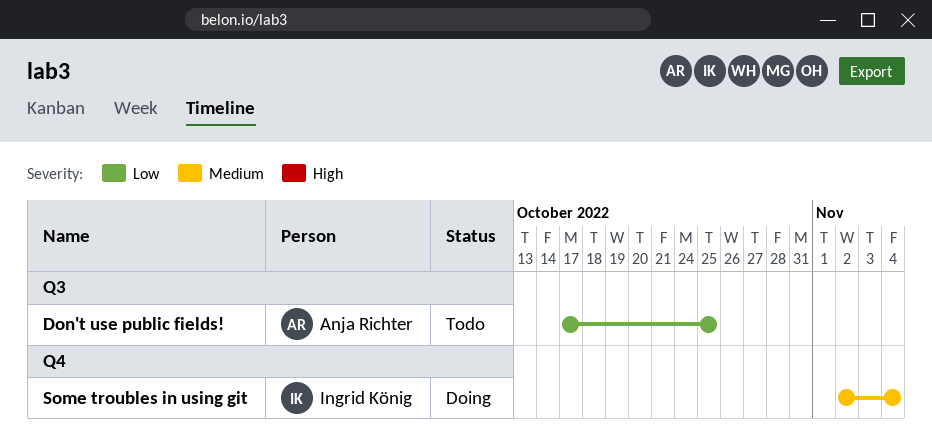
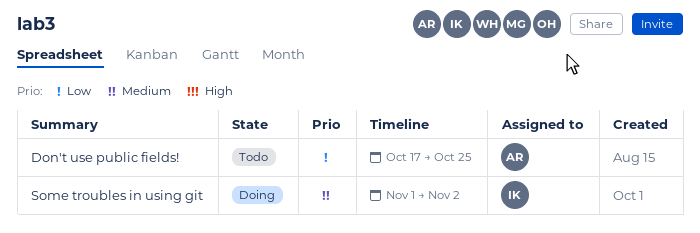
Some troubles in using git, start: Nov 2 -> Nov 1
Some troubles in using git, due: Nov 4 -> Nov 2

